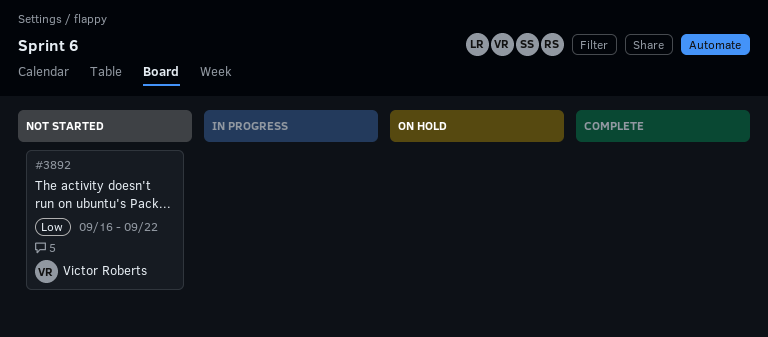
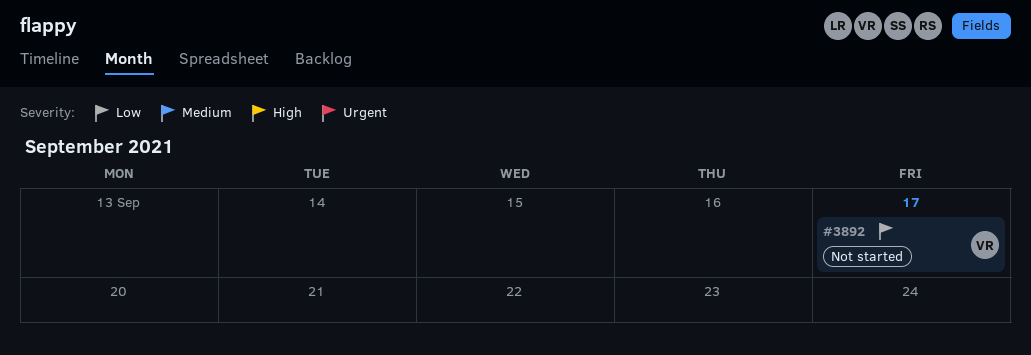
#3892, due: Sep 22 -> Sep 17

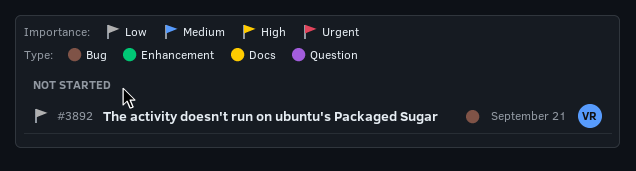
#3892, due: Sep 17 -> Sep 21

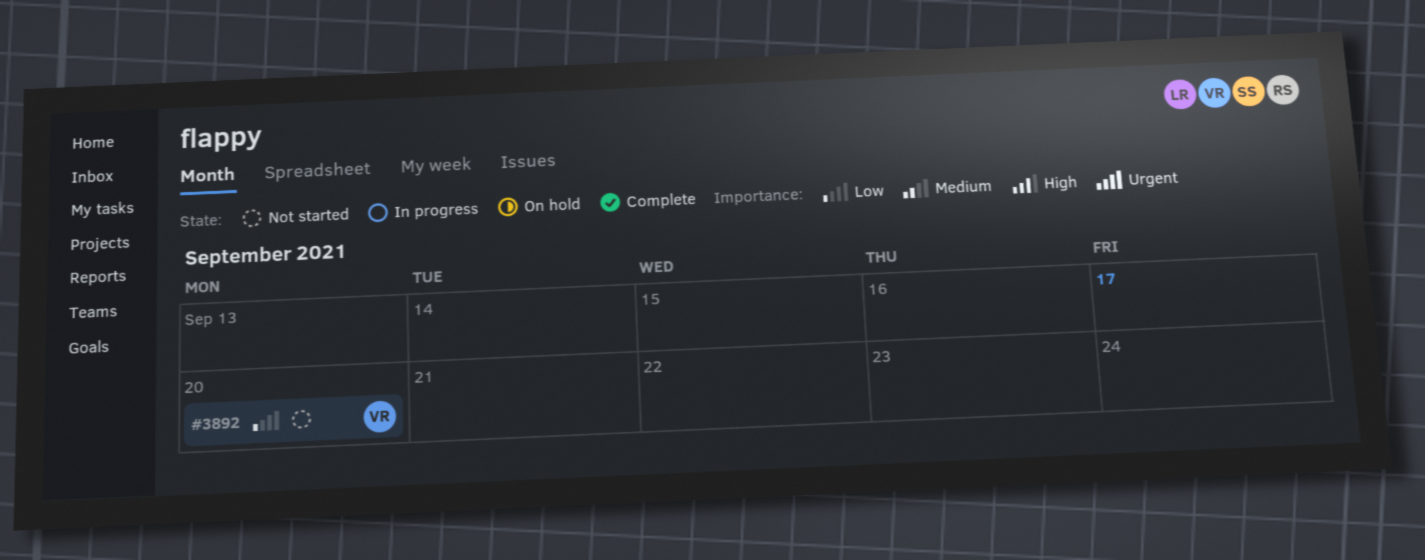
#3892, due: Sep 21 -> Sep 20

